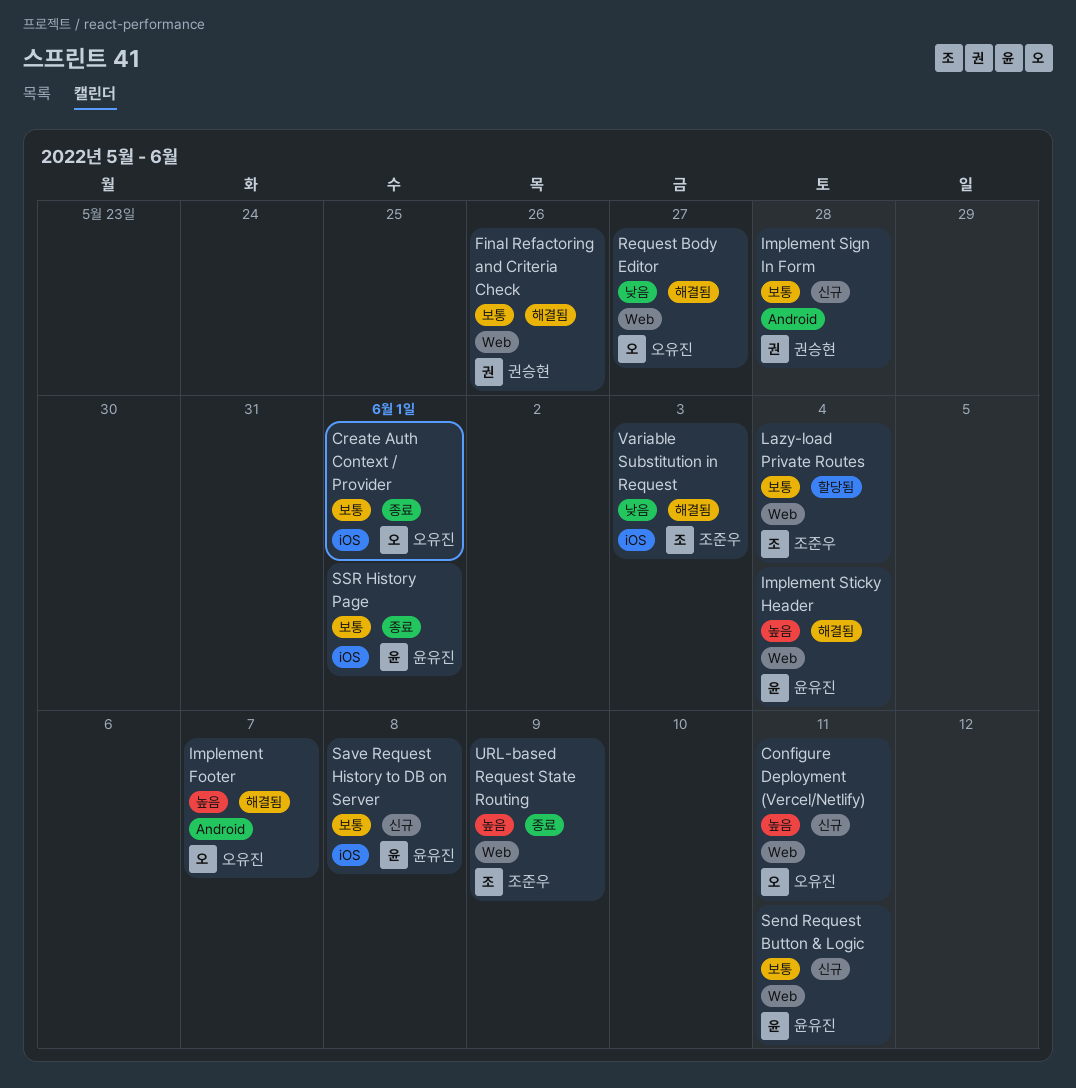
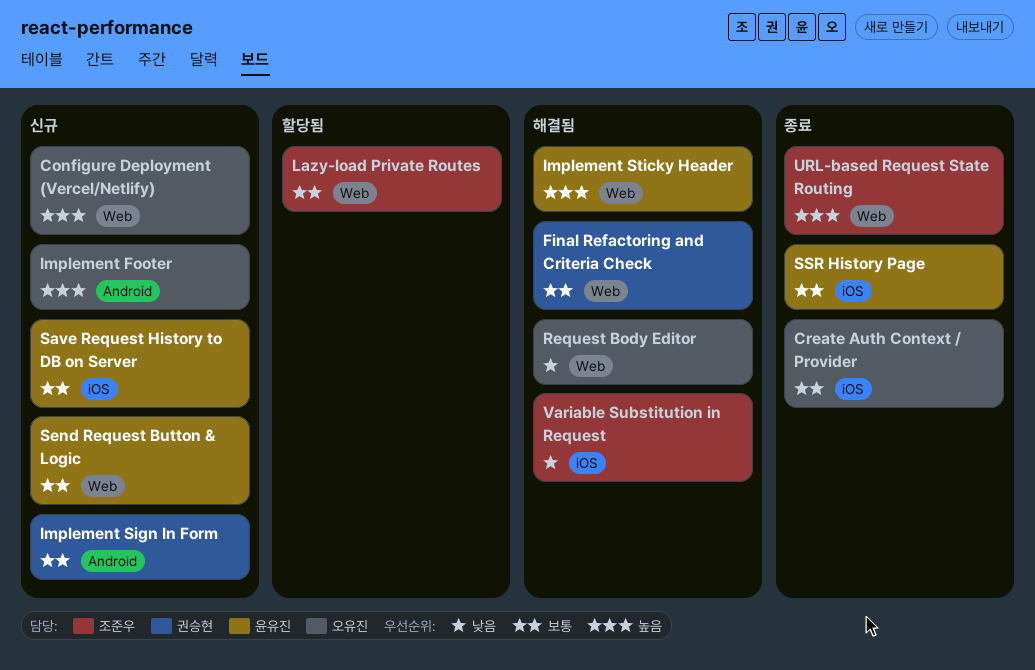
Implement Footer, status: 해결됨 -> 신규

